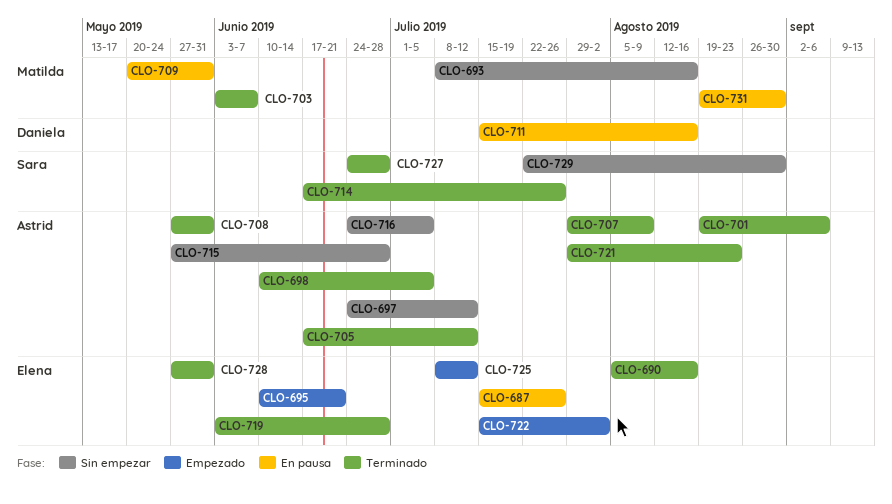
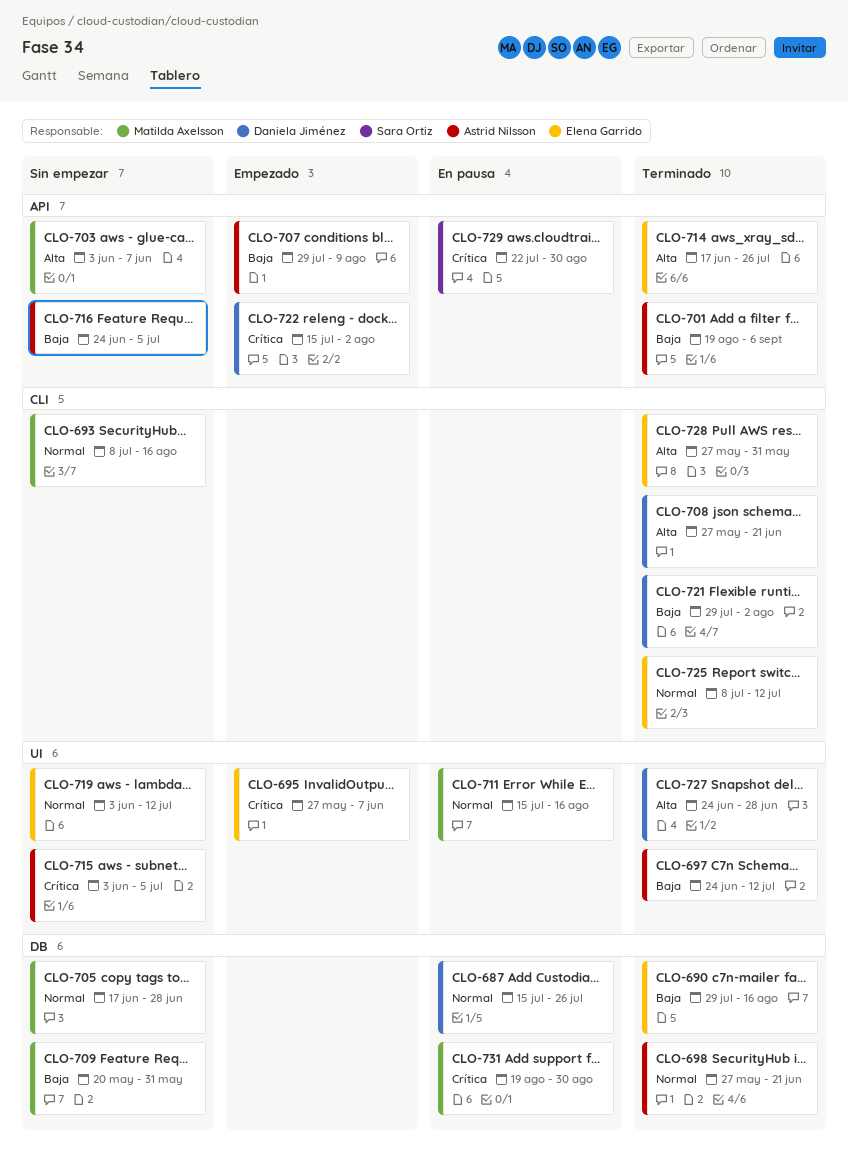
CLO-687, owner: Elena Garrido -> Daniela Jiménez
CLO-690, start: Aug 5 -> Jul 29
CLO-695, start: Jun 10 -> May 27
CLO-695, due: Jun 21 -> Jun 7
CLO-697, status: Sin empezar -> Terminado
CLO-698, start: Jun 10 -> May 27
CLO-698, due: Jul 5 -> Jun 21
CLO-703, status: Terminado -> Sin empezar
CLO-705, status: Terminado -> Sin empezar
CLO-705, owner: Astrid Nilsson -> Matilda Axelsson
CLO-705, due: Jul 12 -> Jun 28
CLO-707, status: Terminado -> Empezado
CLO-708, owner: Astrid Nilsson -> Daniela Jiménez
CLO-708, due: May 31 -> Jun 21
CLO-709, status: En pausa -> Sin empezar
CLO-711, owner: Daniela Jiménez -> Matilda Axelsson
CLO-714, owner: Sara Ortiz -> Elena Garrido
CLO-715, start: May 27 -> Jun 3
CLO-715, due: Jun 28 -> Jul 5
CLO-719, status: Terminado -> Sin empezar
CLO-719, due: Jun 28 -> Jul 12
CLO-721, owner: Astrid Nilsson -> Daniela Jiménez
CLO-721, due: Aug 23 -> Aug 2
CLO-722, owner: Elena Garrido -> Daniela Jiménez
CLO-725, status: Empezado -> Terminado
CLO-727, owner: Sara Ortiz -> Daniela Jiménez
CLO-729, status: Sin empezar -> En pausa

